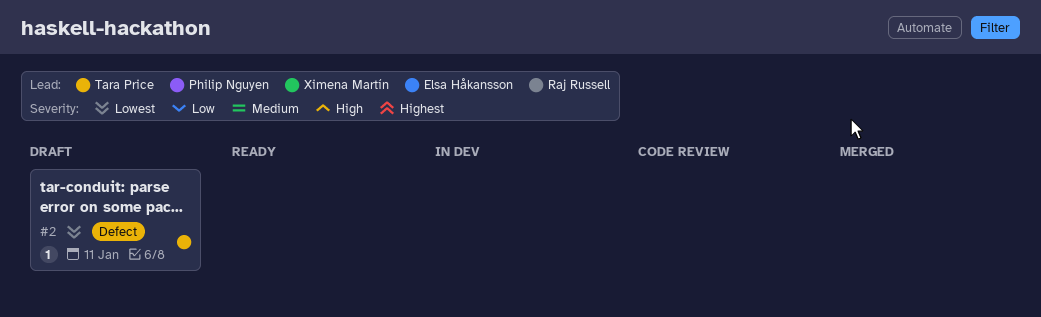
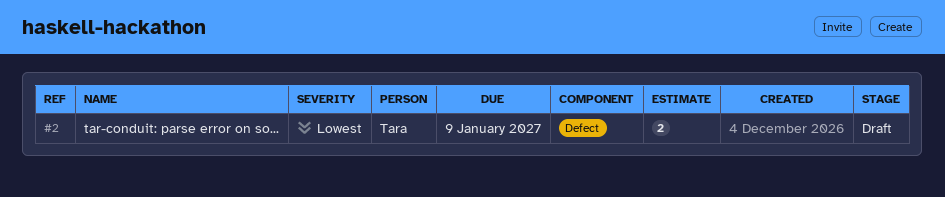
#2, estimate: 1 -> 2
#2, due: Jan 11 -> Jan 9

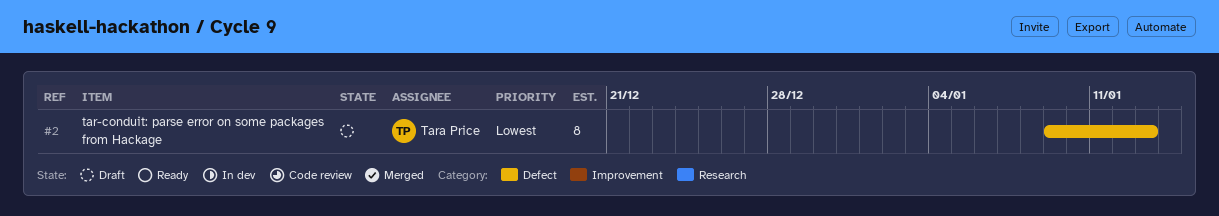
#2, estimate: 2 -> 8
#2, due: Jan 9 -> Jan 13

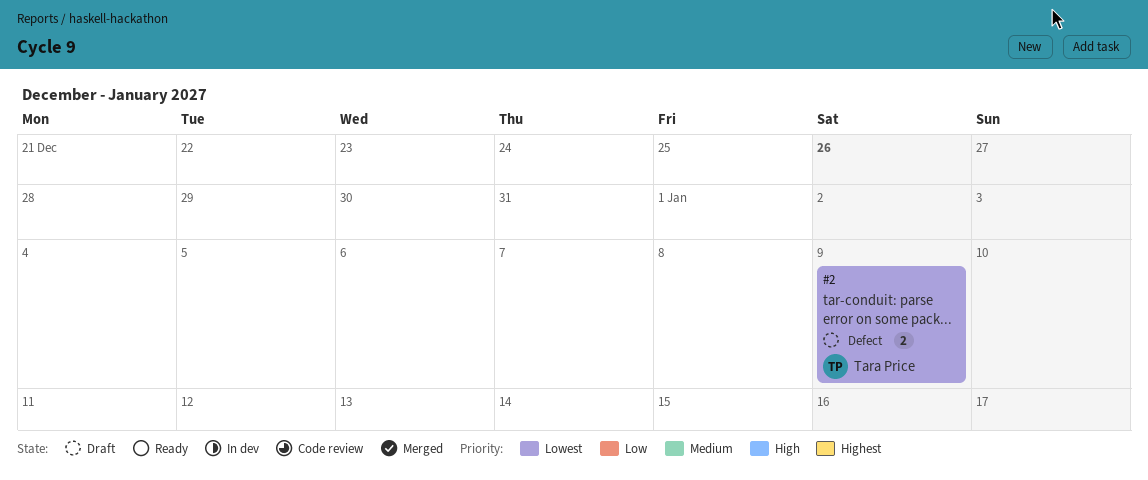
#2, estimate: 8 -> 2
#2, due: Jan 13 -> Jan 9

